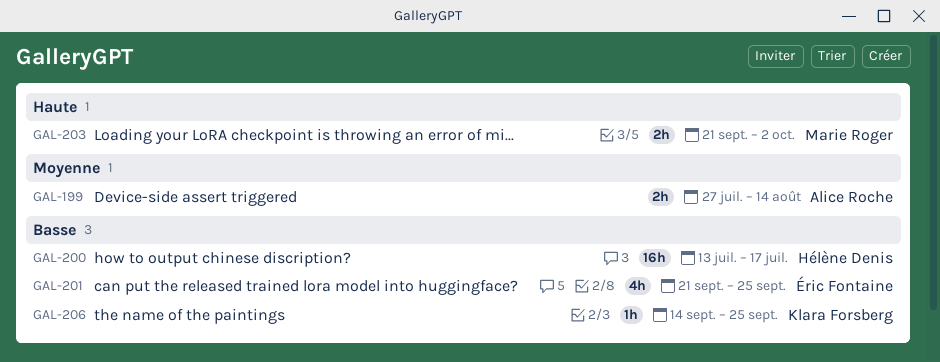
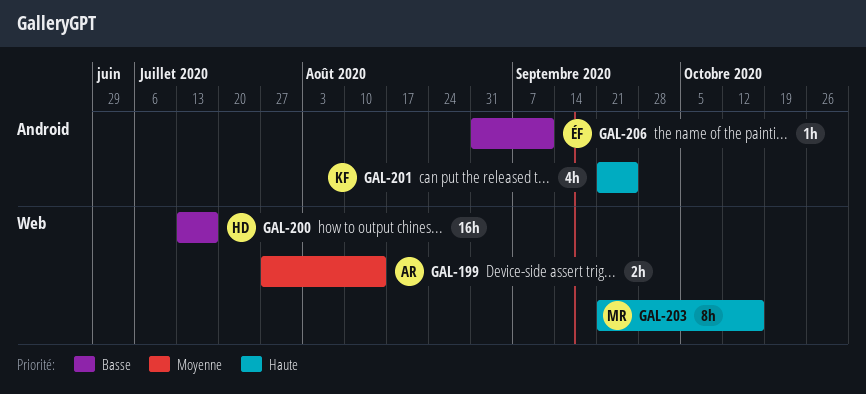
GAL-201, owner: Éric Fontaine -> Klara Forsberg
GAL-201, priority: Basse -> Haute
GAL-203, estimate: 2h -> 8h
GAL-203, due: Oct 2 -> Oct 16
GAL-206, owner: Klara Forsberg -> Éric Fontaine
GAL-206, start: Sep 14 -> Aug 31
GAL-206, due: Sep 25 -> Sep 11

